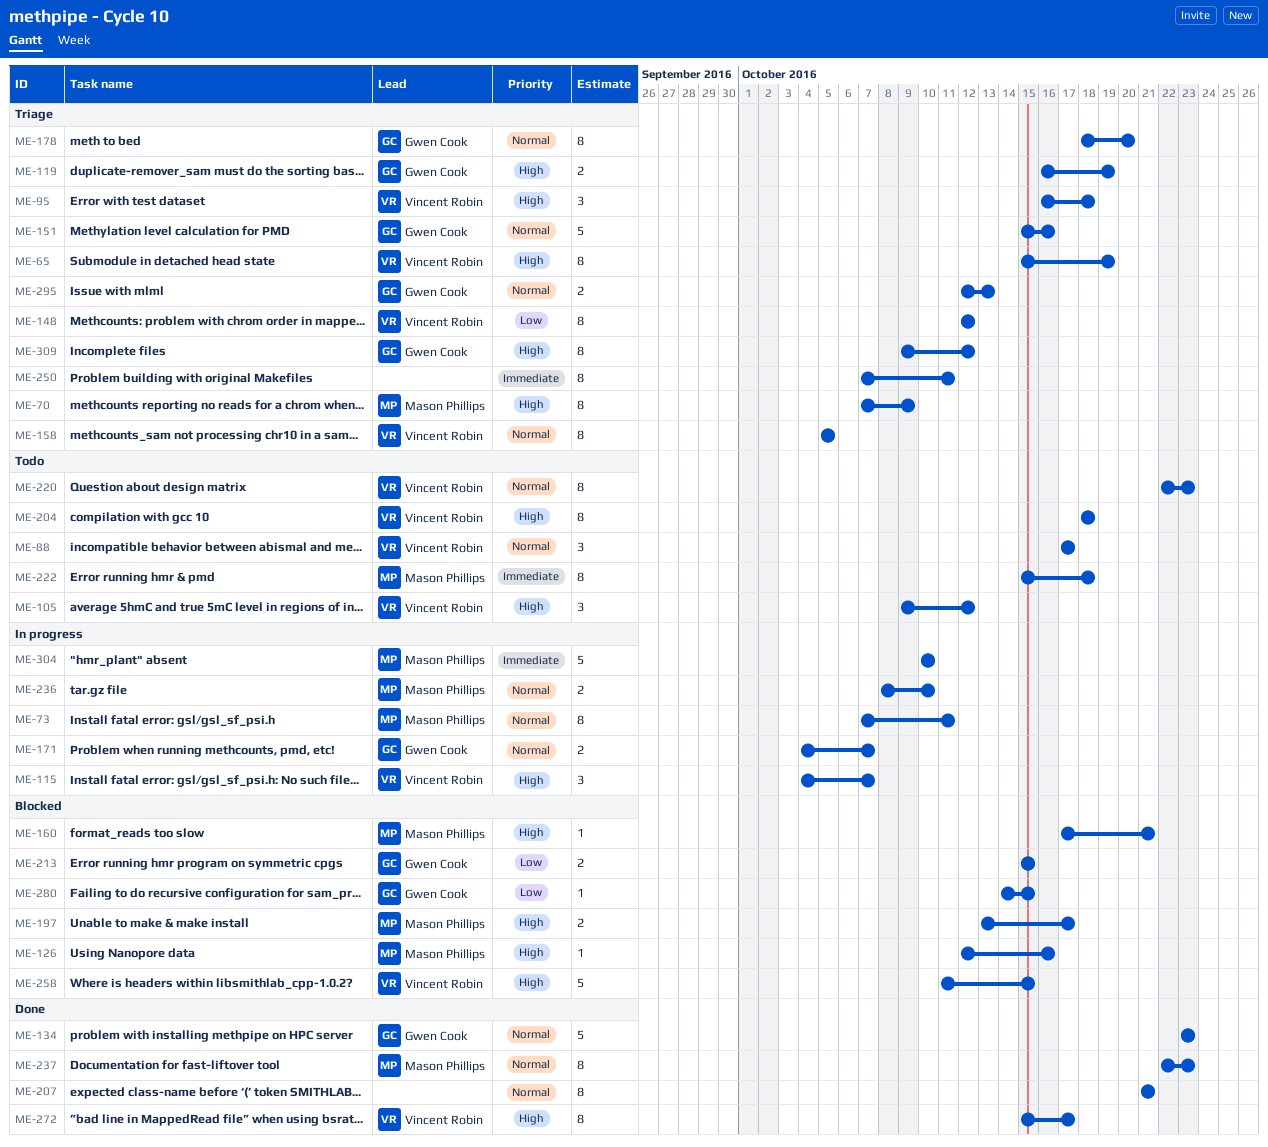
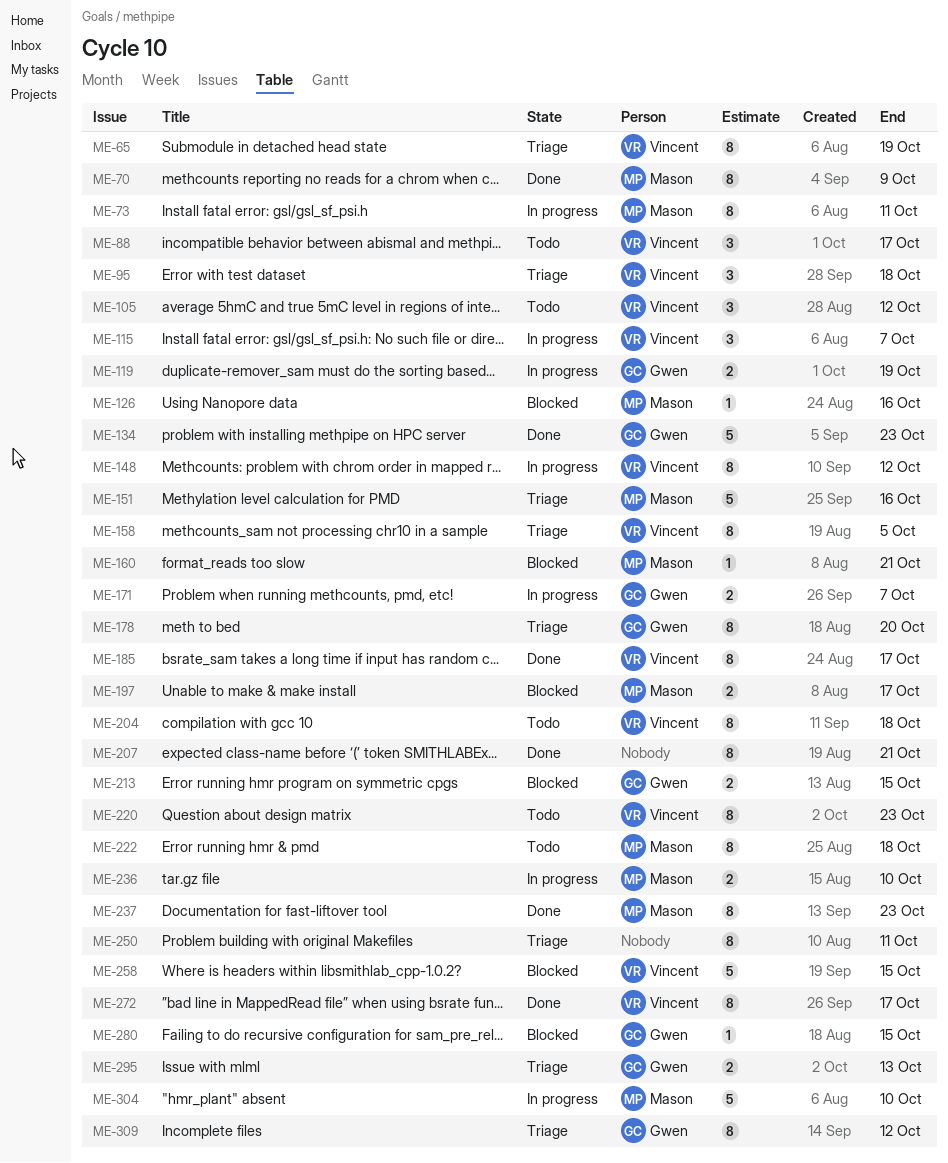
ME-70, status: Triage -> Done
ME-119, status: Triage -> In progress
ME-148, status: Triage -> In progress
ME-151, owner: Gwen Cook -> Mason Phillips
ME-185: none -> present

